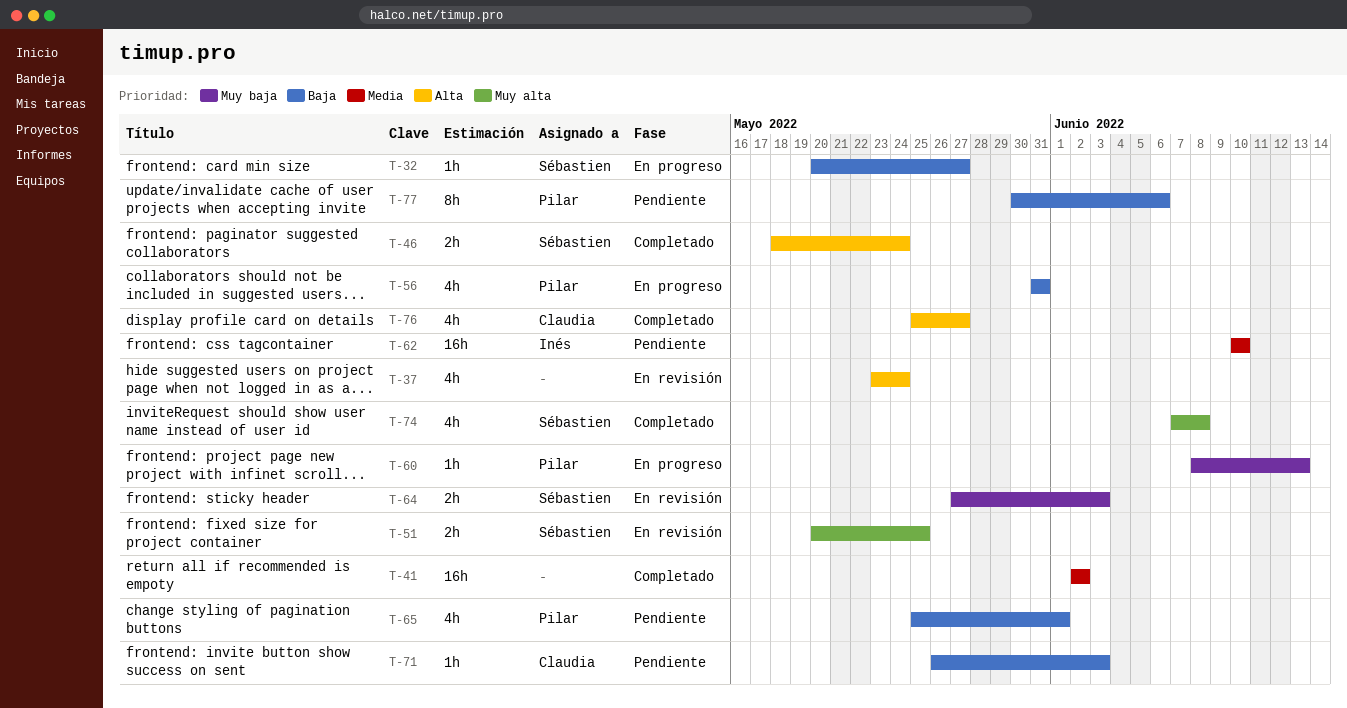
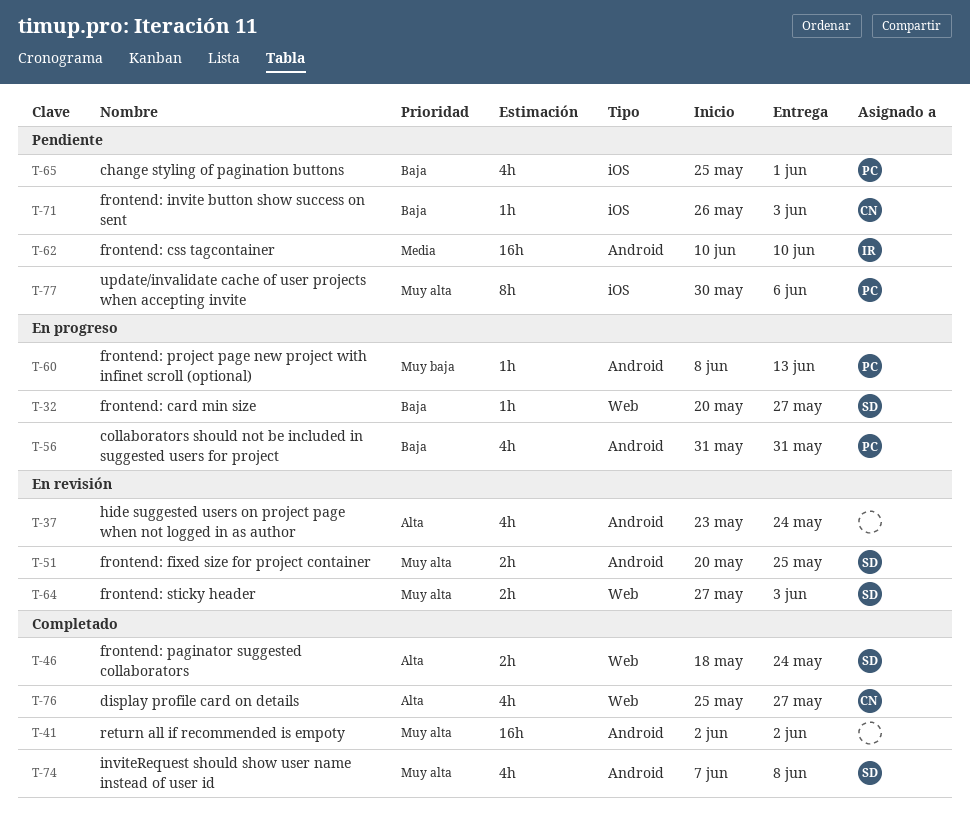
T-41, priority: Media -> Muy alta
T-64, priority: Muy baja -> Muy alta
T-77, priority: Baja -> Muy alta

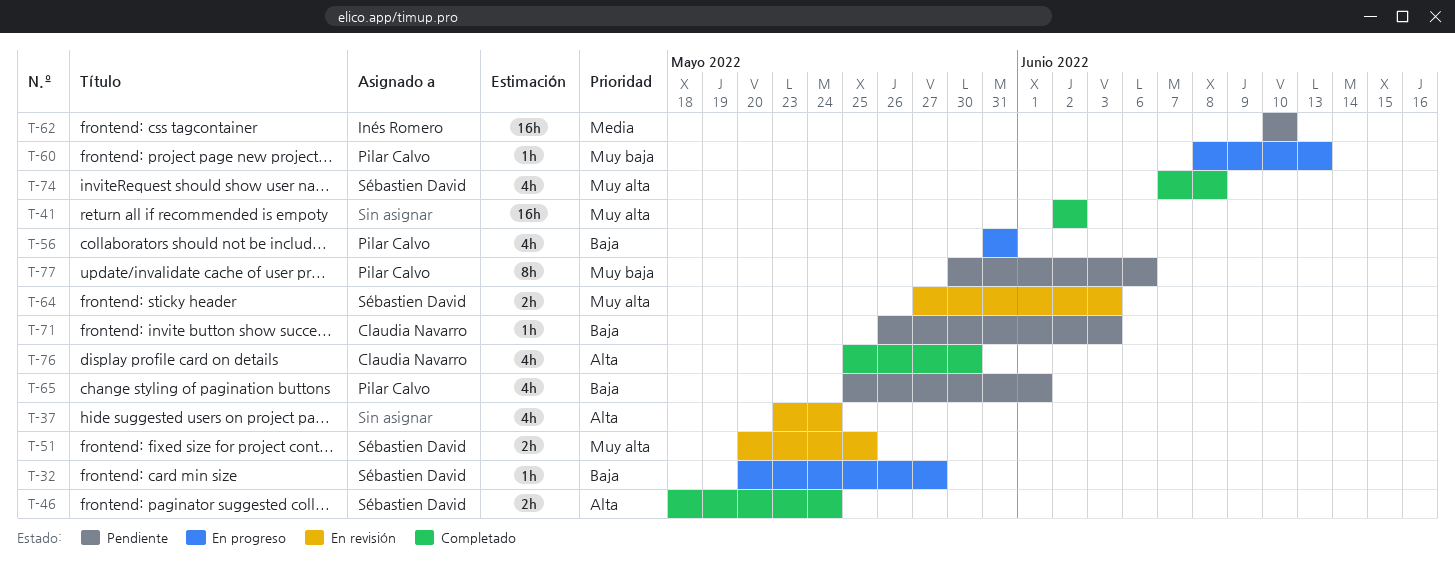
T-76, due: May 27 -> May 30
T-77, priority: Muy alta -> Muy baja

